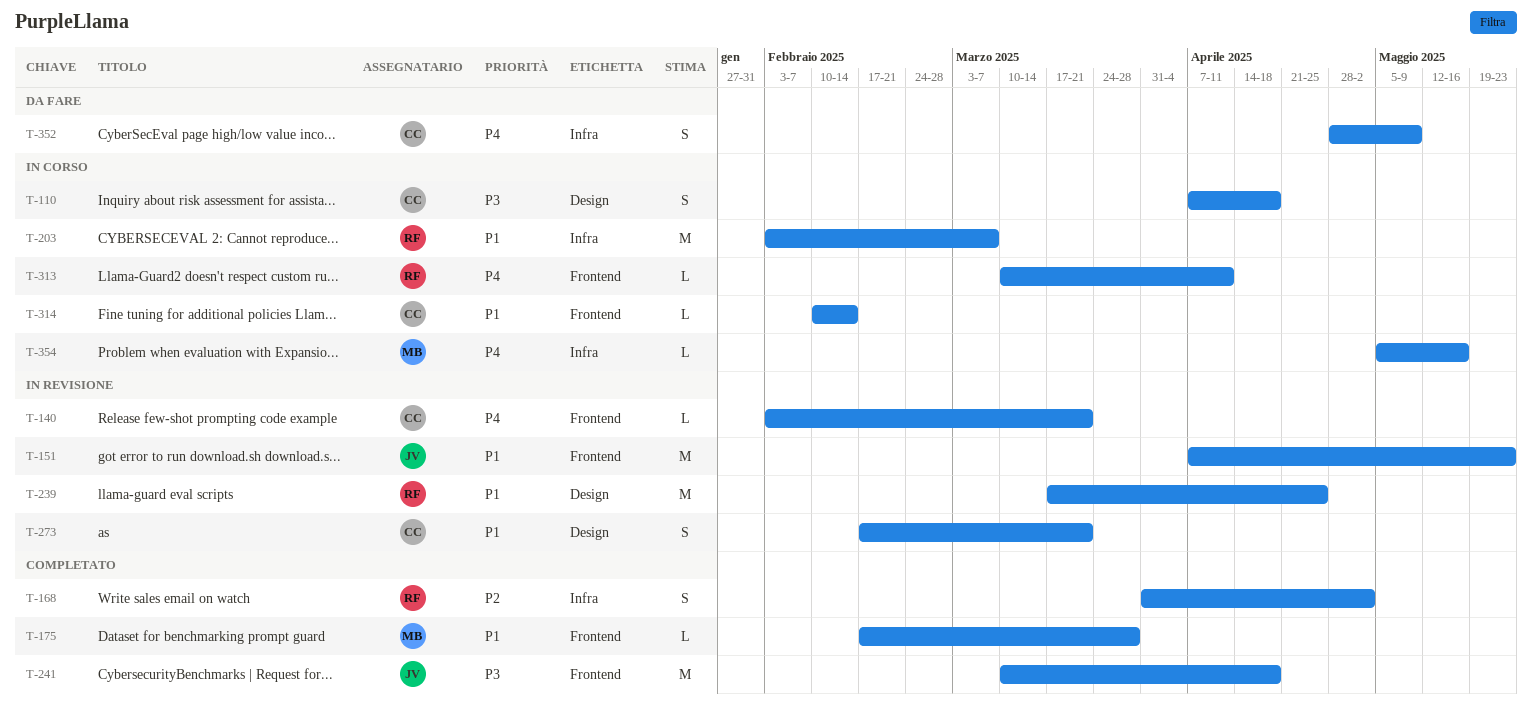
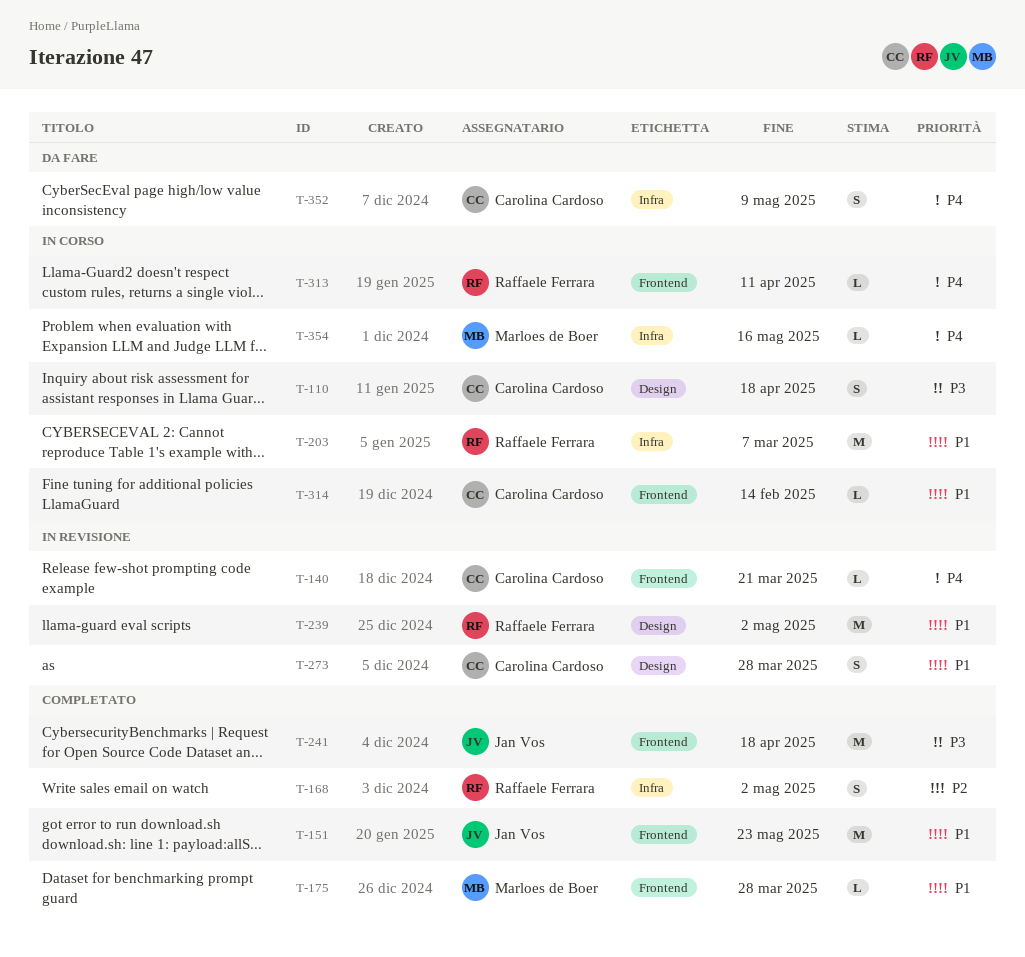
T-151, status: In revisione -> Completato
T-239, due: Apr 25 -> May 2
T-273, due: Mar 21 -> Mar 28

